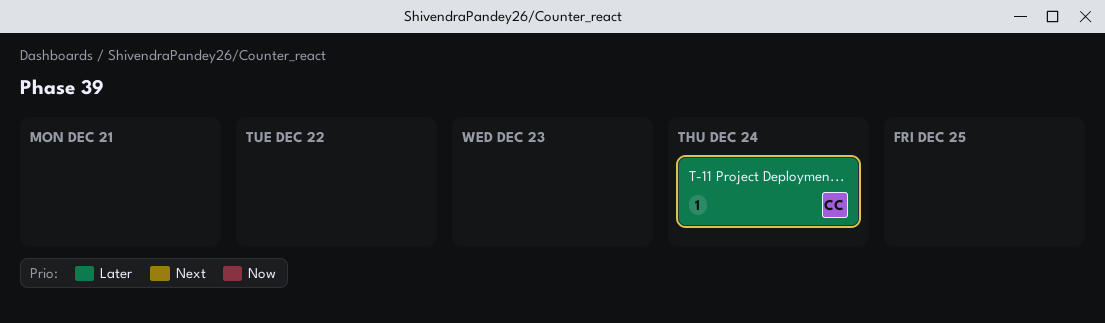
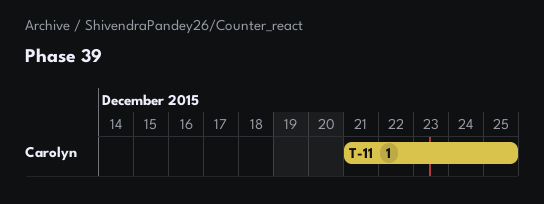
T-11, due: Dec 24 -> Dec 25

